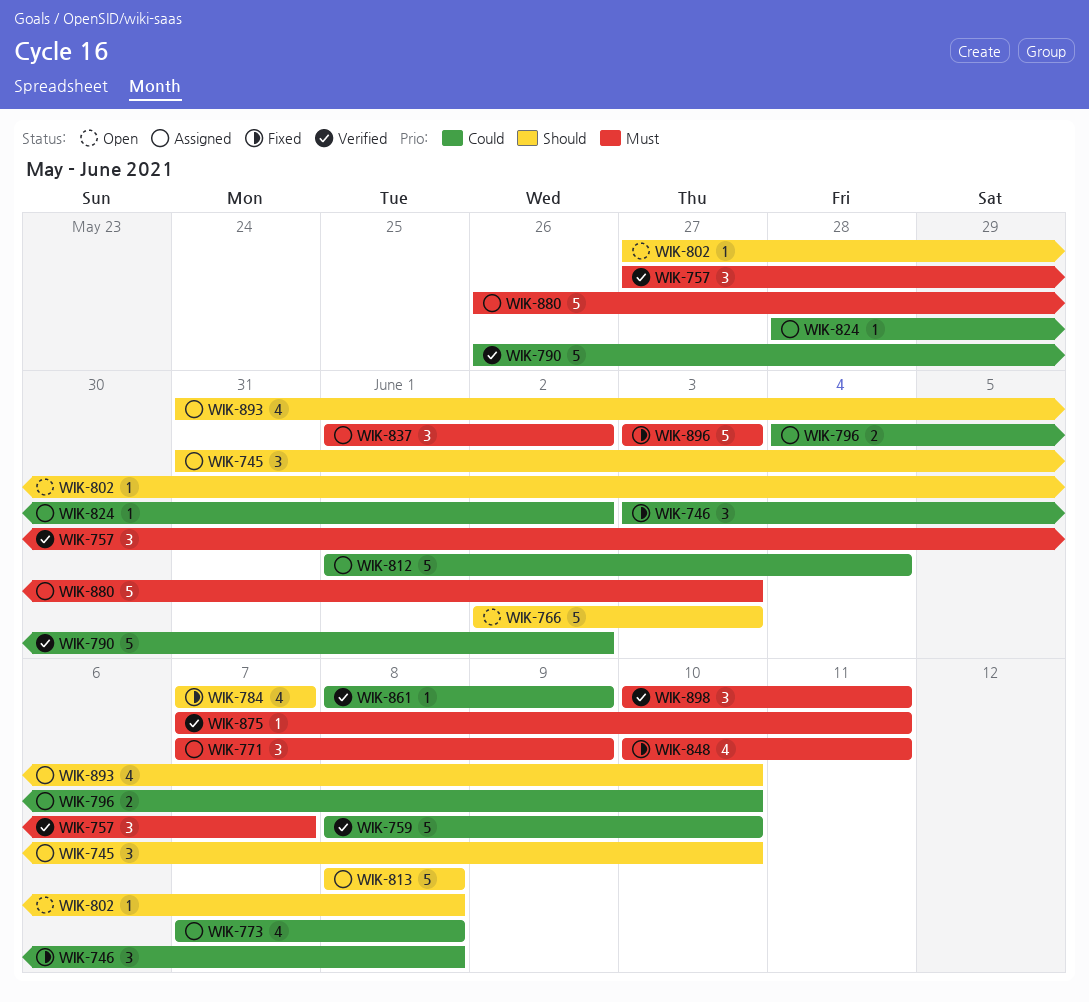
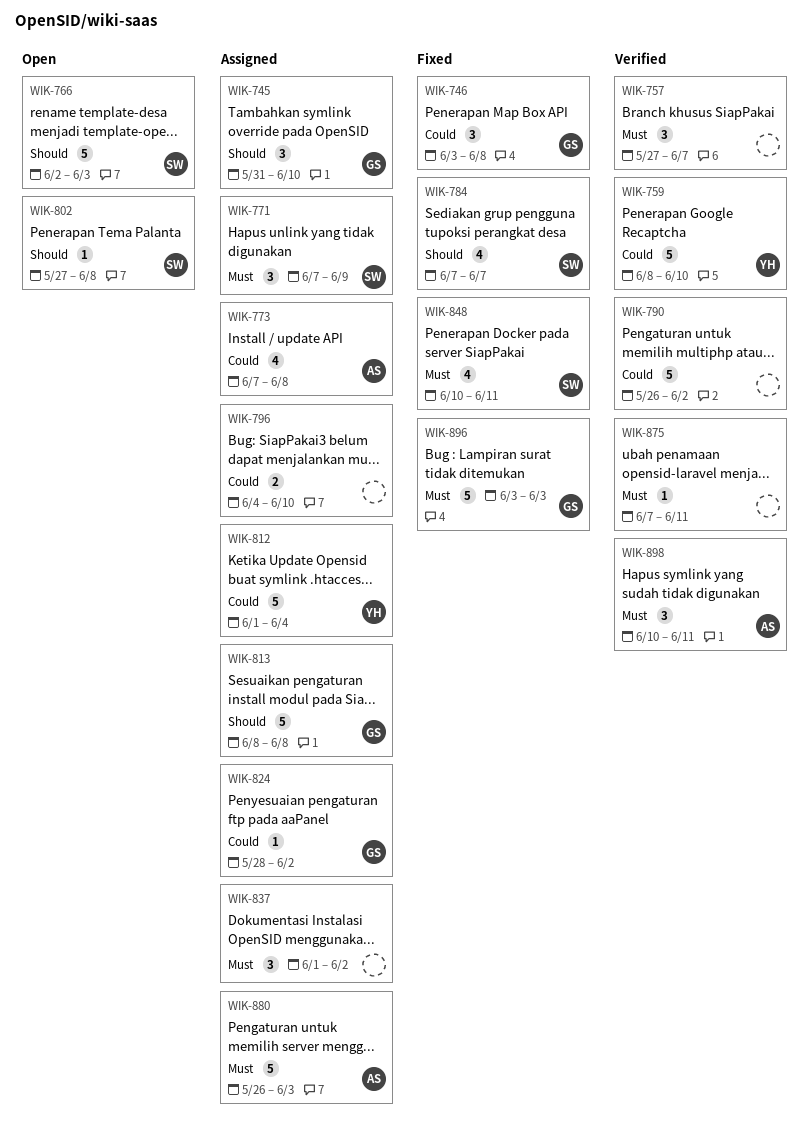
WIK-861: present -> none
WIK-893: present -> none

